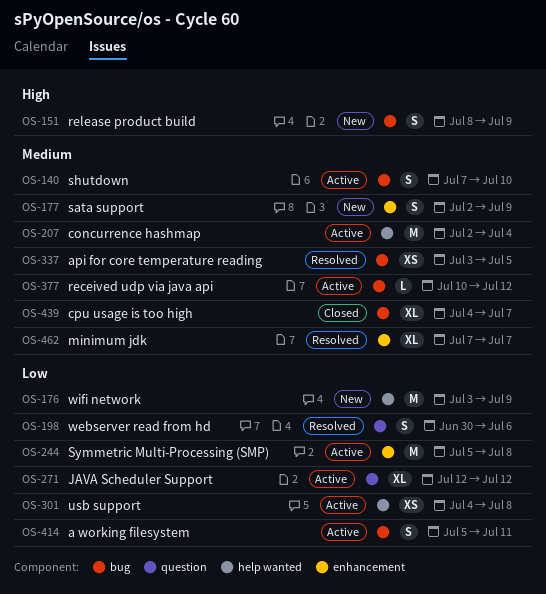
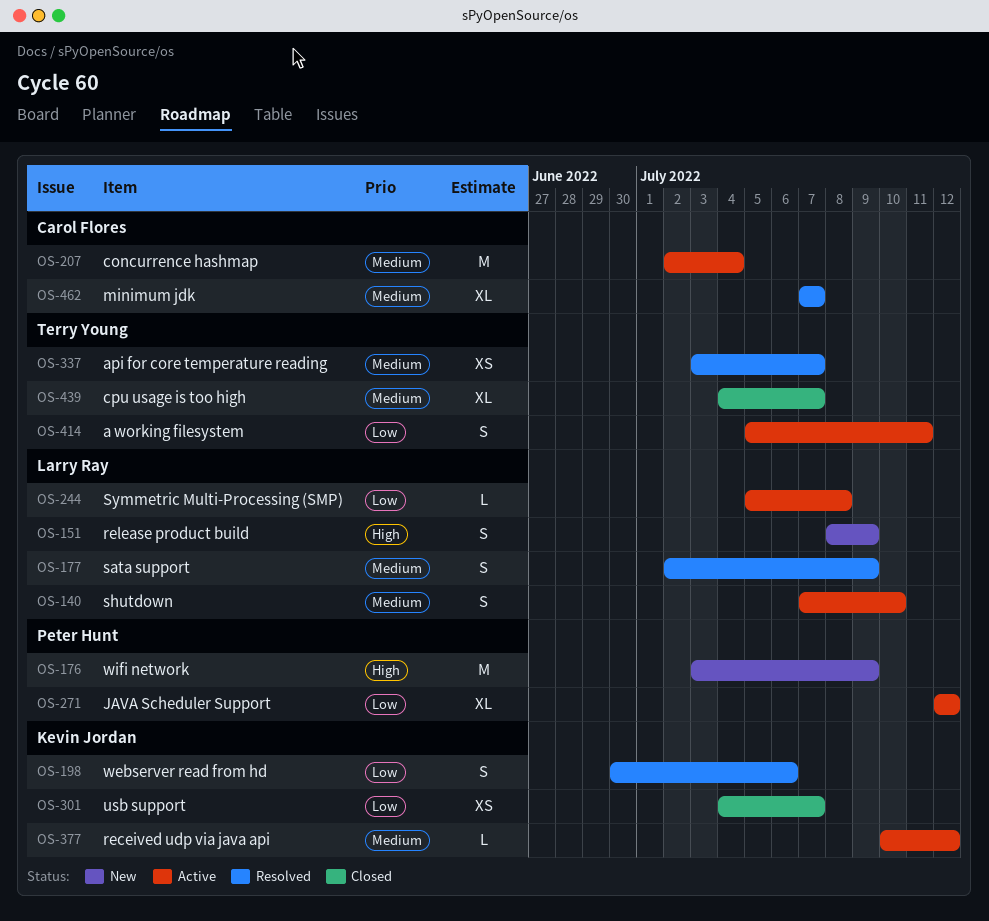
OS-176, priority: Low -> High
OS-177, status: New -> Resolved
OS-244, estimate: M -> L
OS-301, status: Active -> Closed
OS-301, due: Jul 8 -> Jul 7
OS-337, due: Jul 5 -> Jul 7

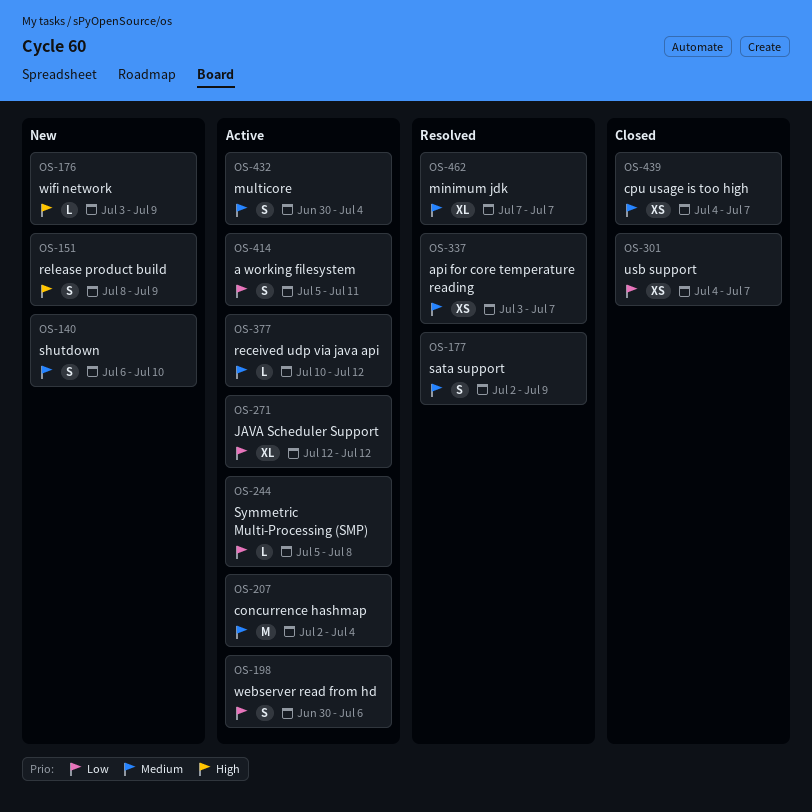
OS-140, status: Active -> New
OS-140, start: Jul 7 -> Jul 6
OS-176, estimate: M -> L
OS-198, status: Resolved -> Active
OS-432: none -> present
OS-439, estimate: XL -> XS

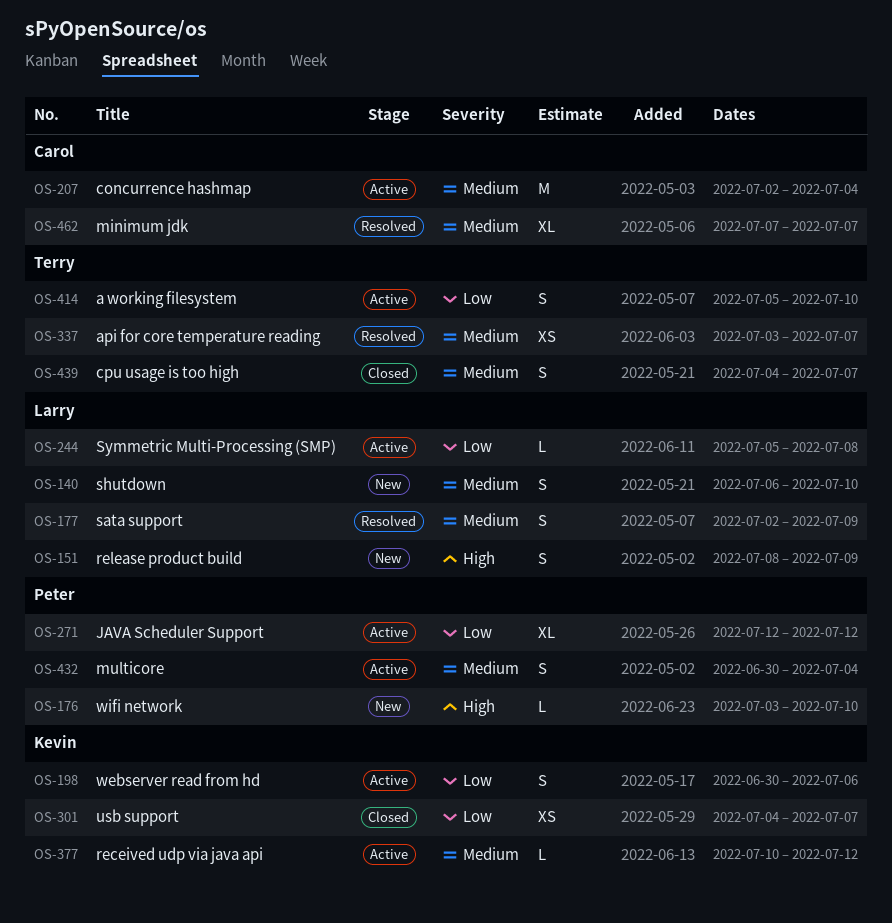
OS-176, due: Jul 9 -> Jul 10
OS-414, due: Jul 11 -> Jul 10
OS-439, estimate: XS -> S

